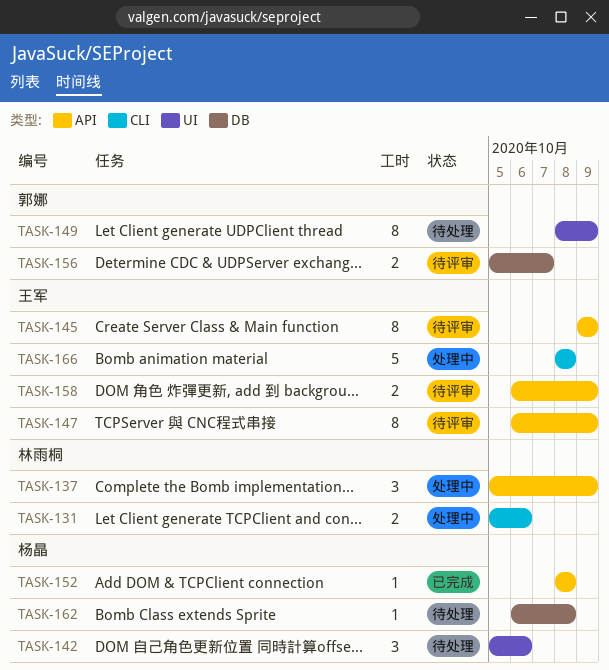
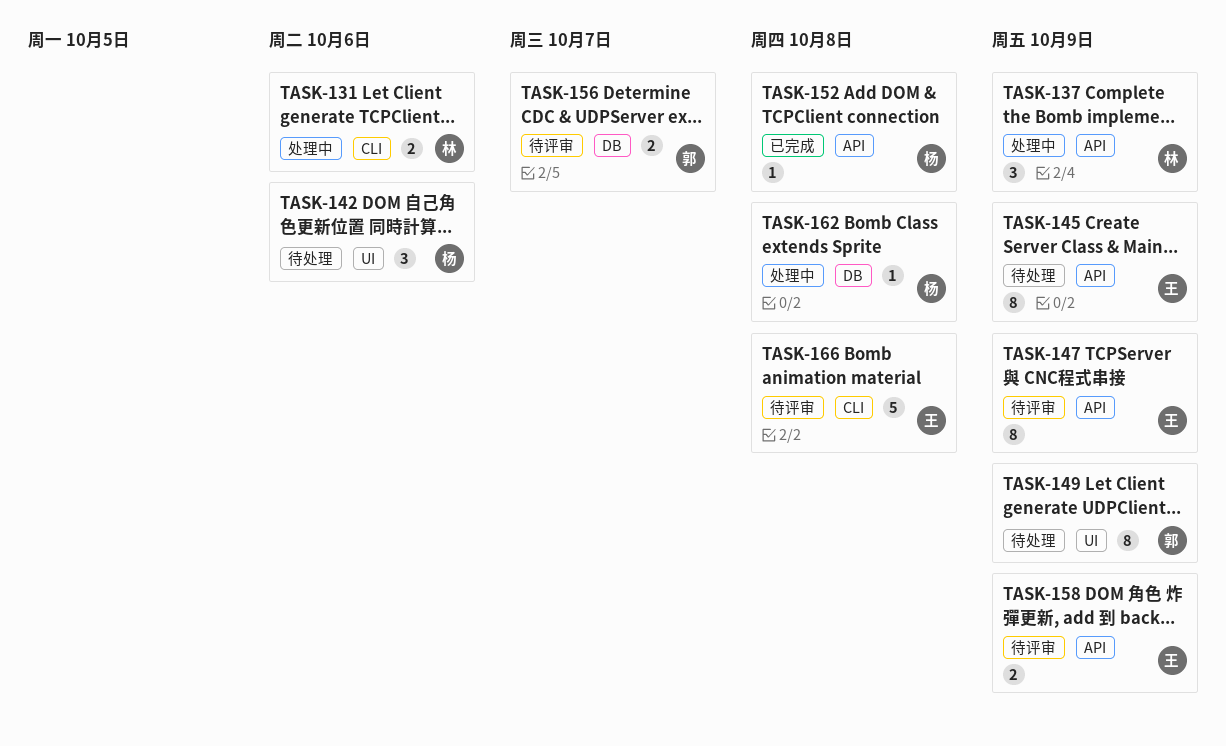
TASK-145, status: 待评审 -> 待处理
TASK-162, status: 待处理 -> 处理中
TASK-166, status: 处理中 -> 待评审

